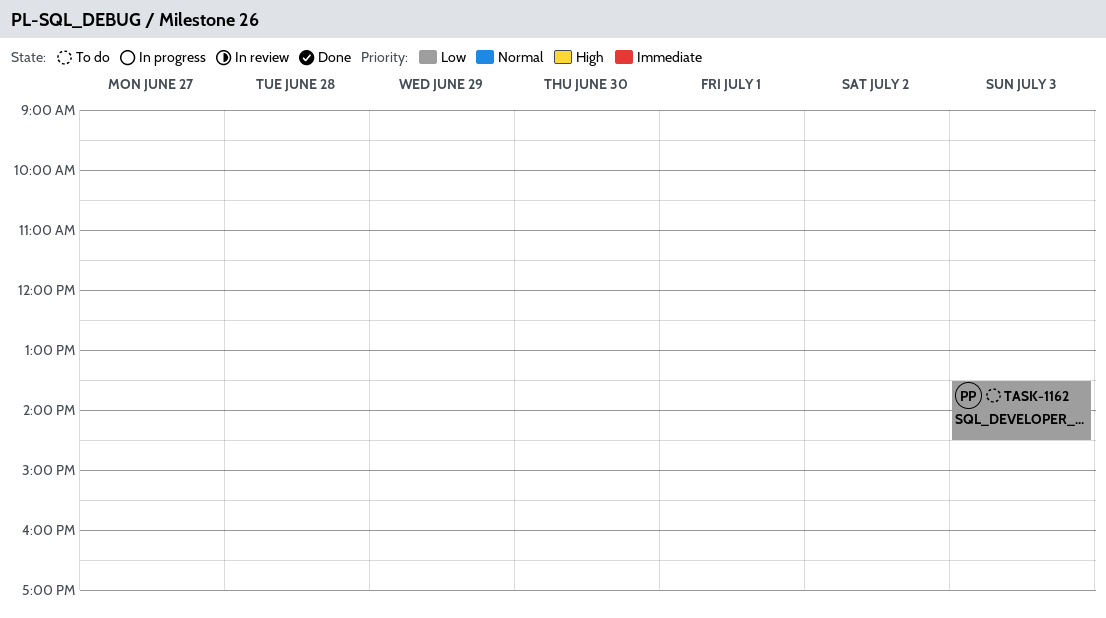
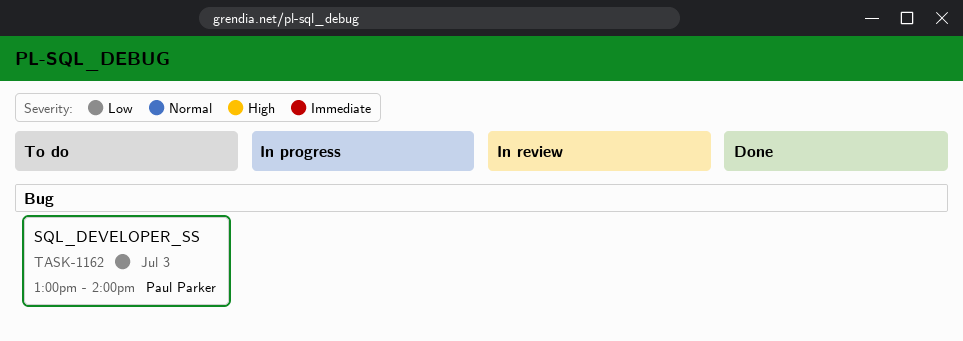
TASK-1162, begins: 13:30 -> 13:00
TASK-1162, ends: 14:30 -> 14:00

